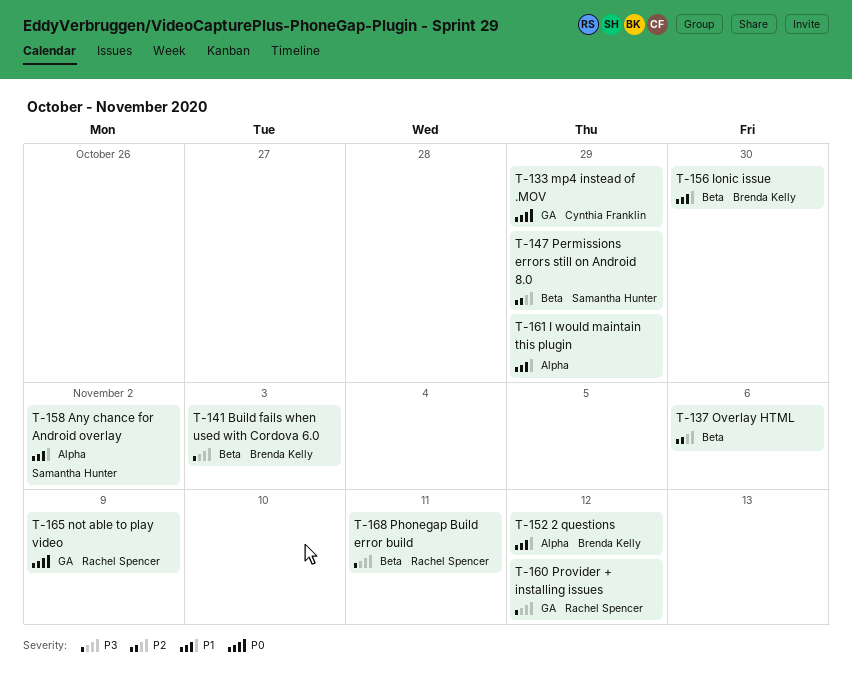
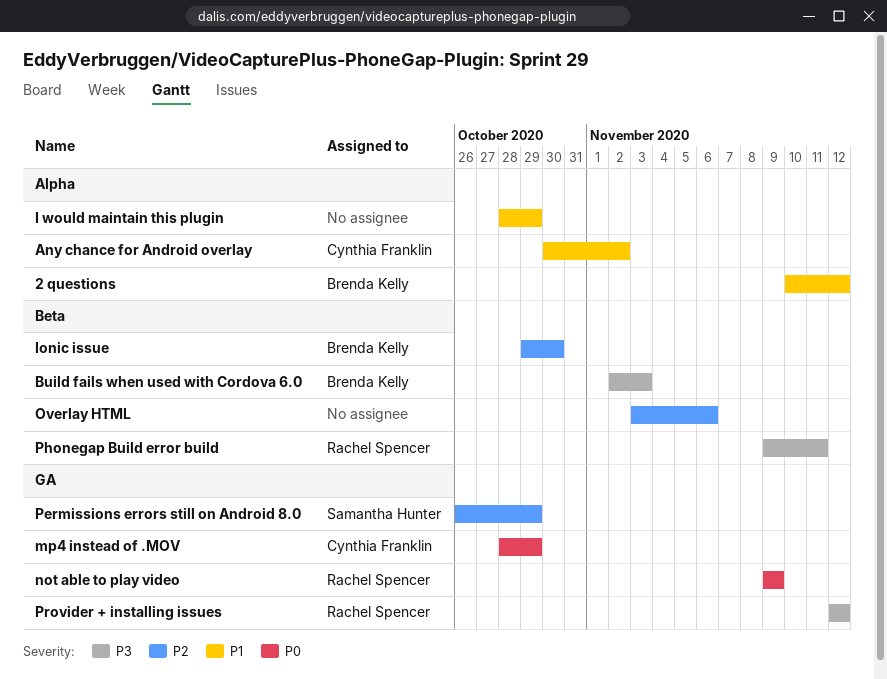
Any chance for Android overlay, owner: Samantha Hunter -> Cynthia Franklin
Ionic issue, priority: P1 -> P2
Permissions errors still on Android 8.0, label: Beta -> GA

